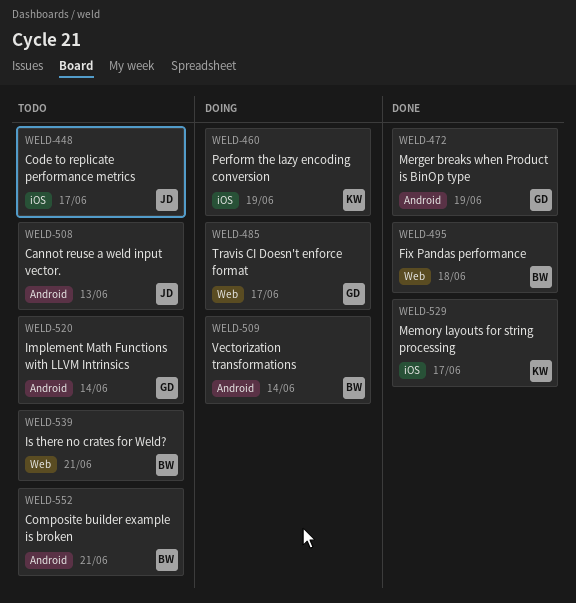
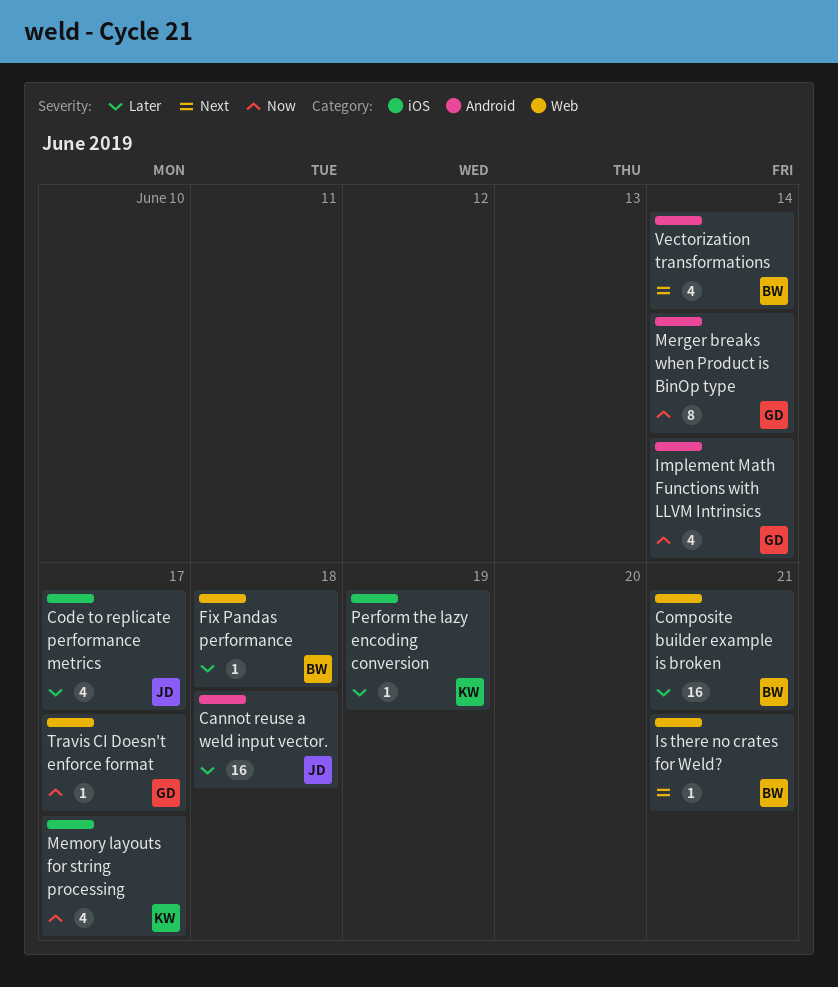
Cannot reuse a weld input vector., due: Jun 13 -> Jun 18
Composite builder example is broken, label: Android -> Web
Merger breaks when Product is BinOp type, due: Jun 19 -> Jun 14

